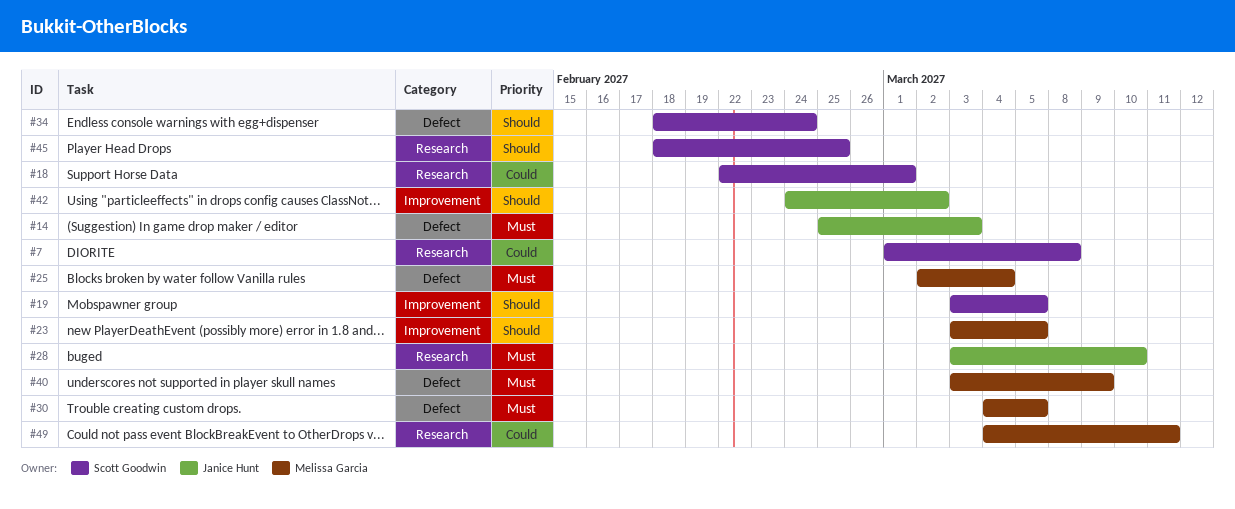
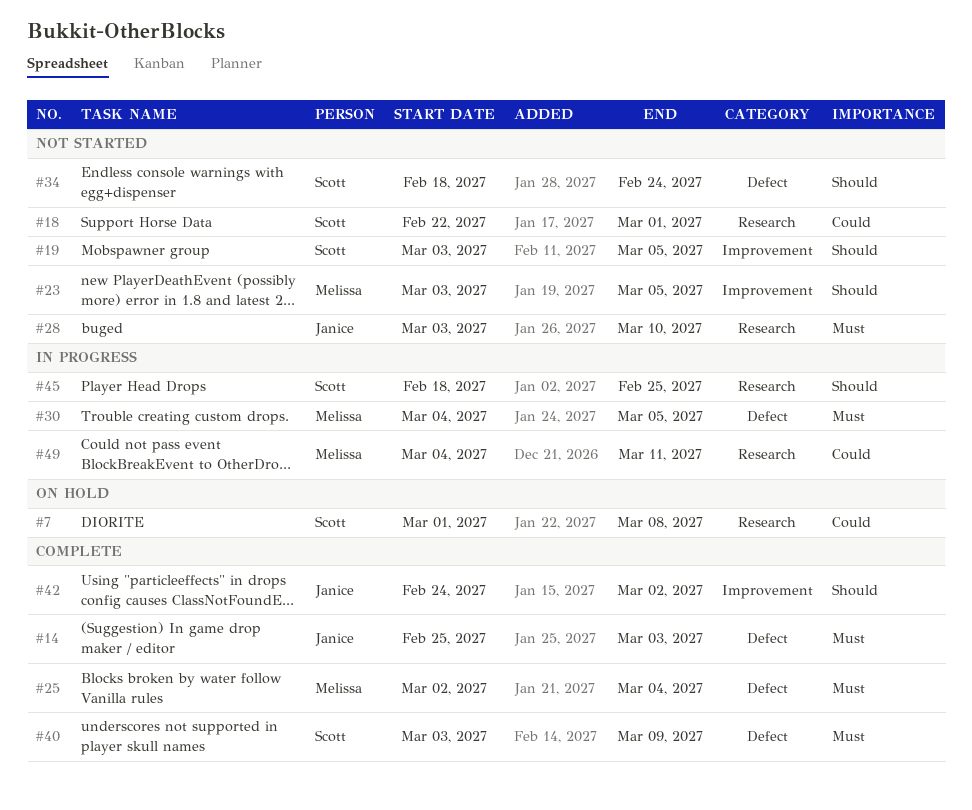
#40, owner: Melissa Garcia -> Scott Goodwin

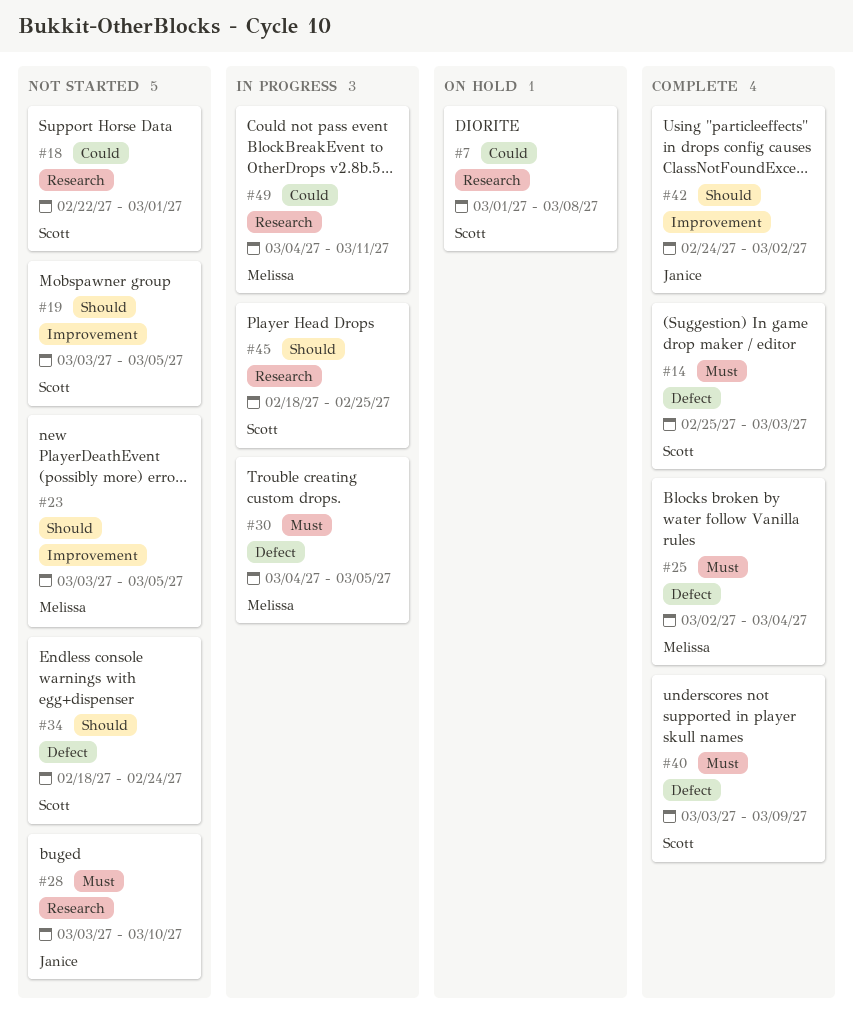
#14, owner: Janice -> Scott

